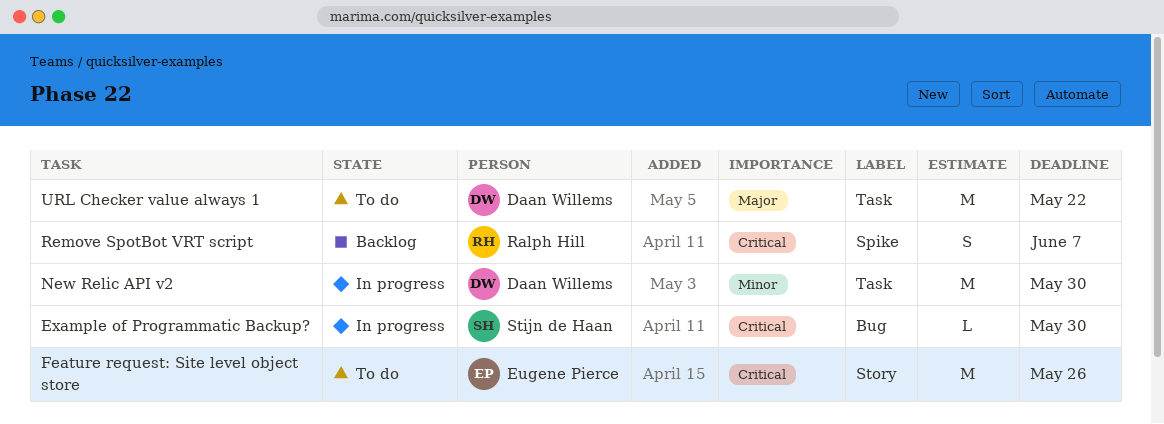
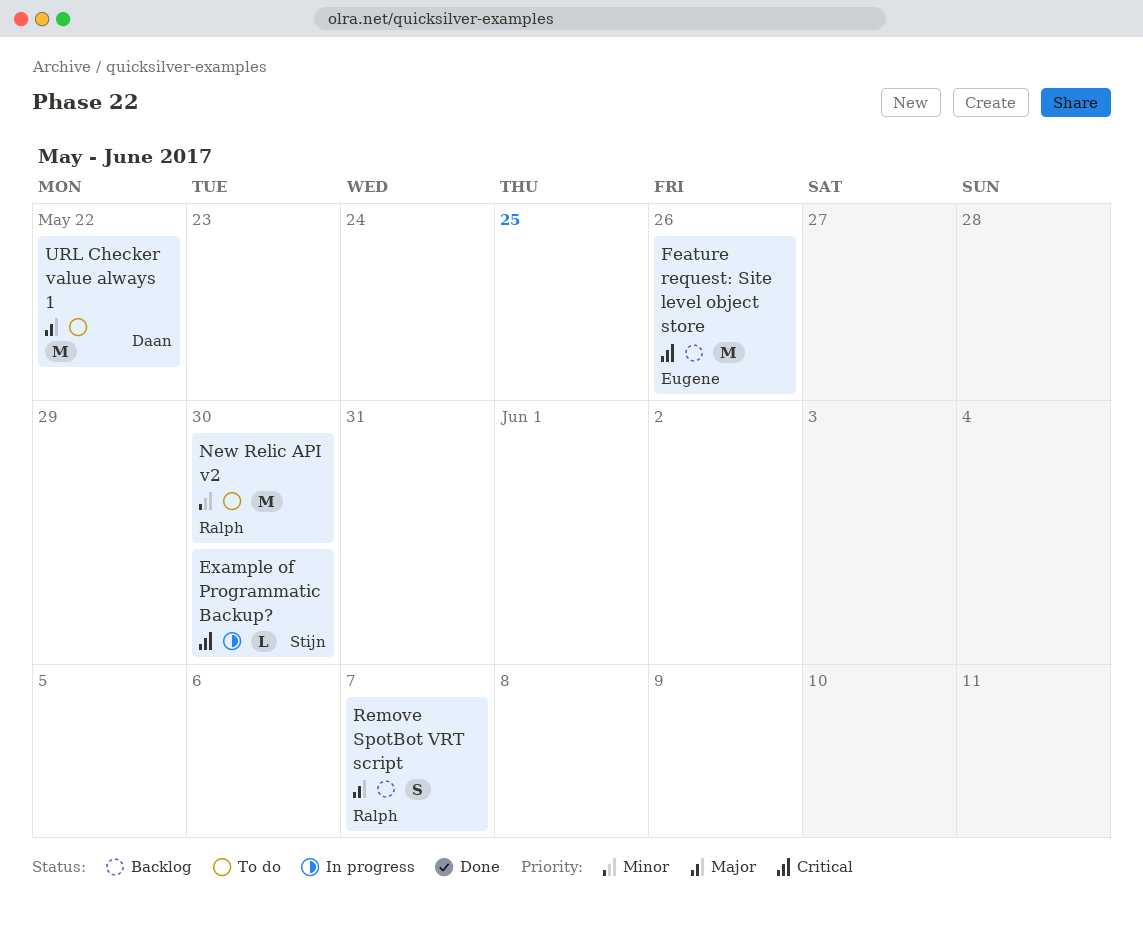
Feature request: Site level object store, status: To do -> Backlog
New Relic API v2, status: In progress -> To do
New Relic API v2, owner: Daan Willems -> Ralph Hill
Remove SpotBot VRT script, priority: Critical -> Major

